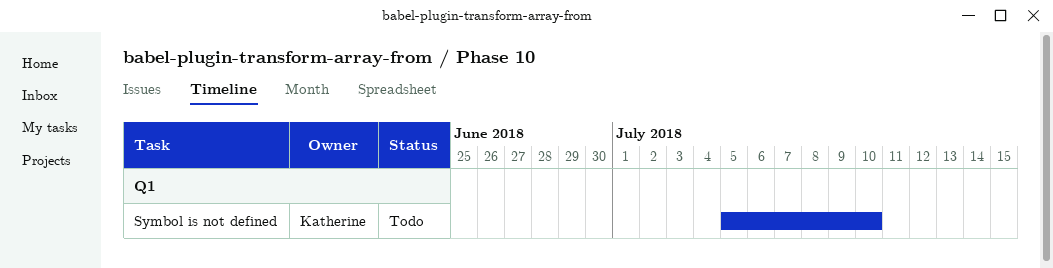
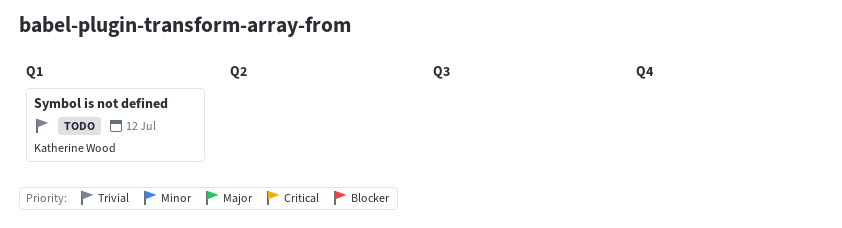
Symbol is not defined, due: Jul 10 -> Jul 12

